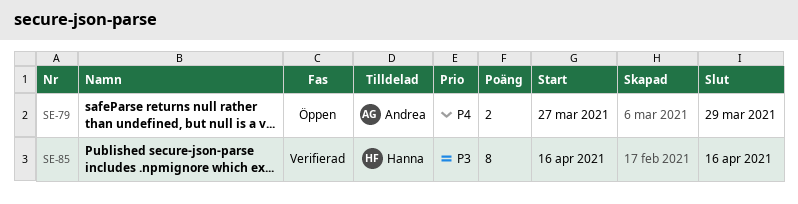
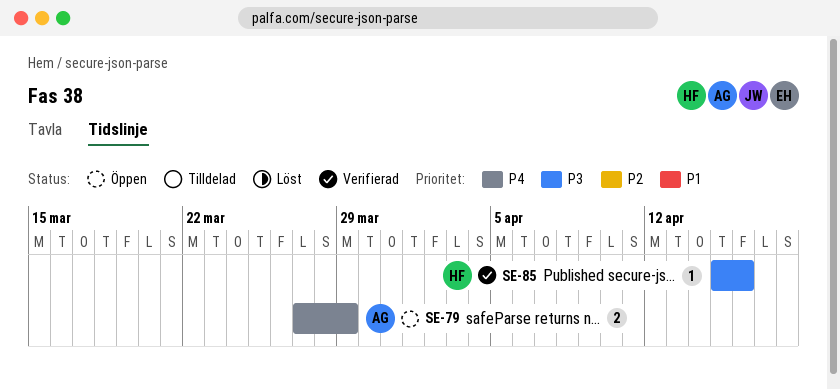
SE-85, estimate: 8 -> 1
SE-85, start: Apr 16 -> Apr 15

